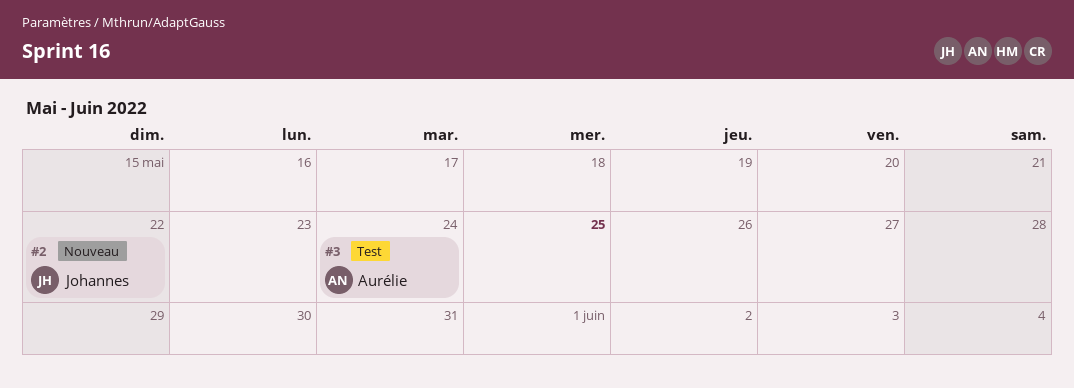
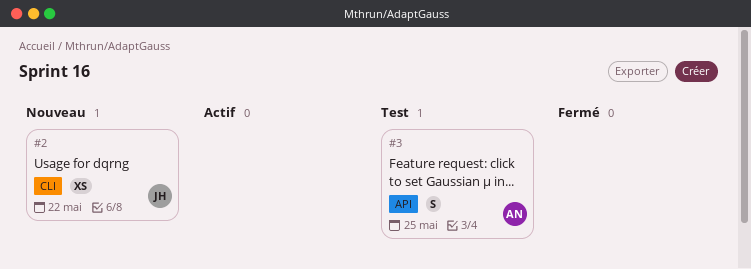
#3, due: May 24 -> May 25

